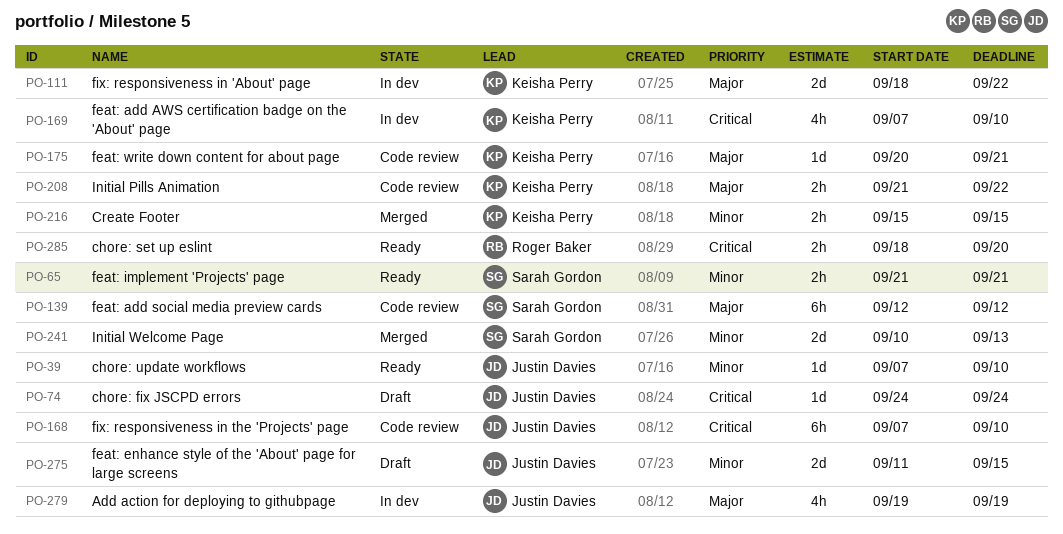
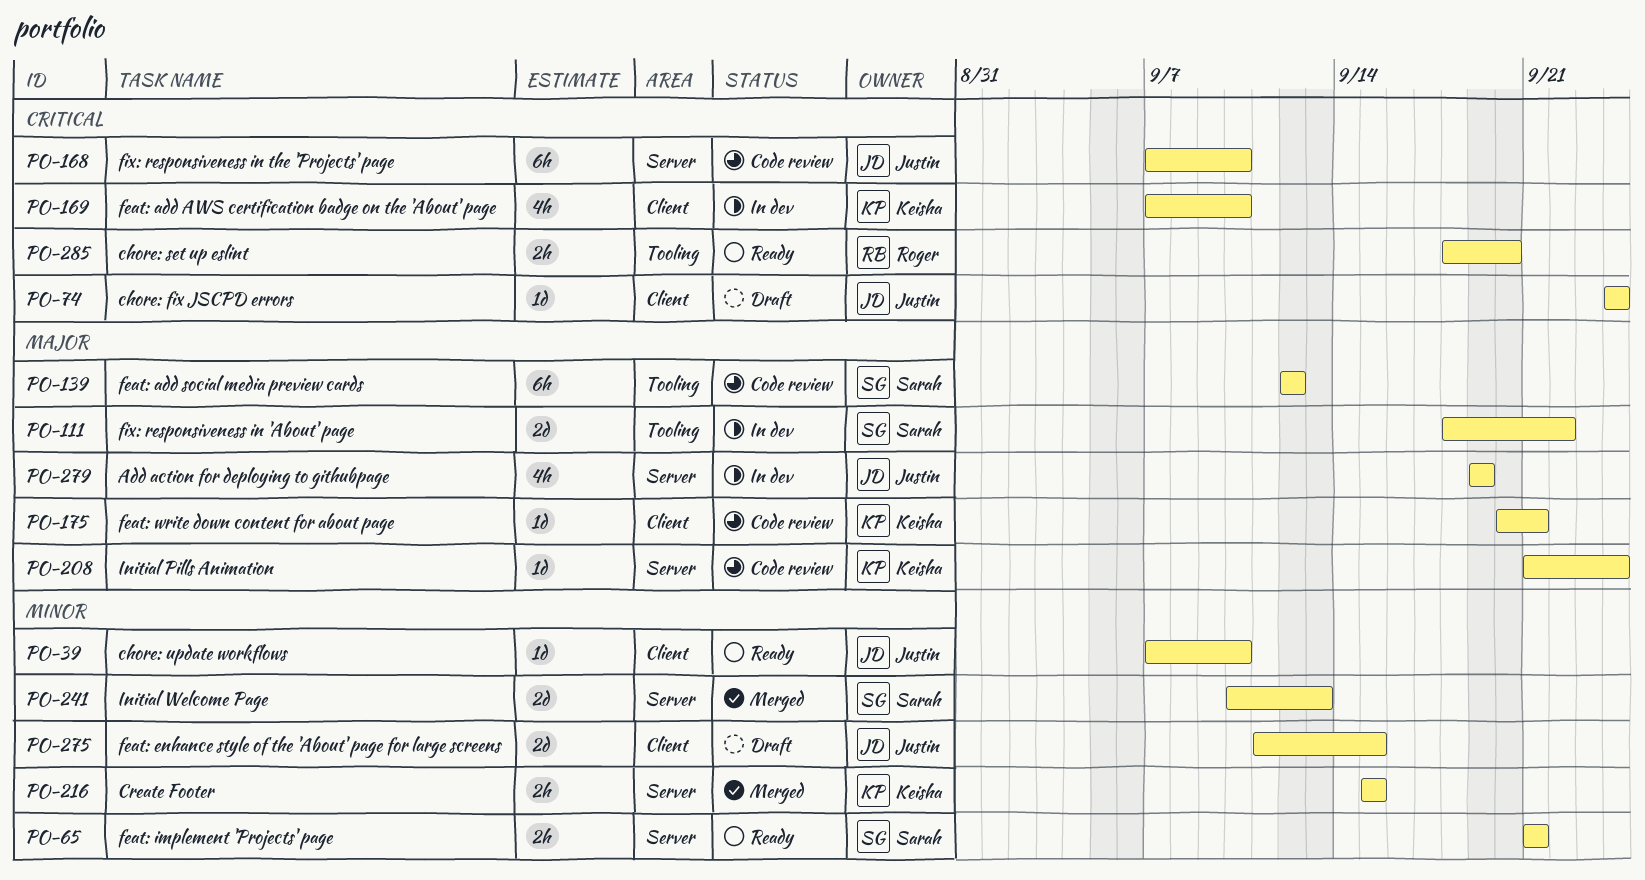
PO-111, owner: Keisha Perry -> Sarah Gordon
PO-208, estimate: 2h -> 1d
PO-208, due: Sep 22 -> Sep 24

